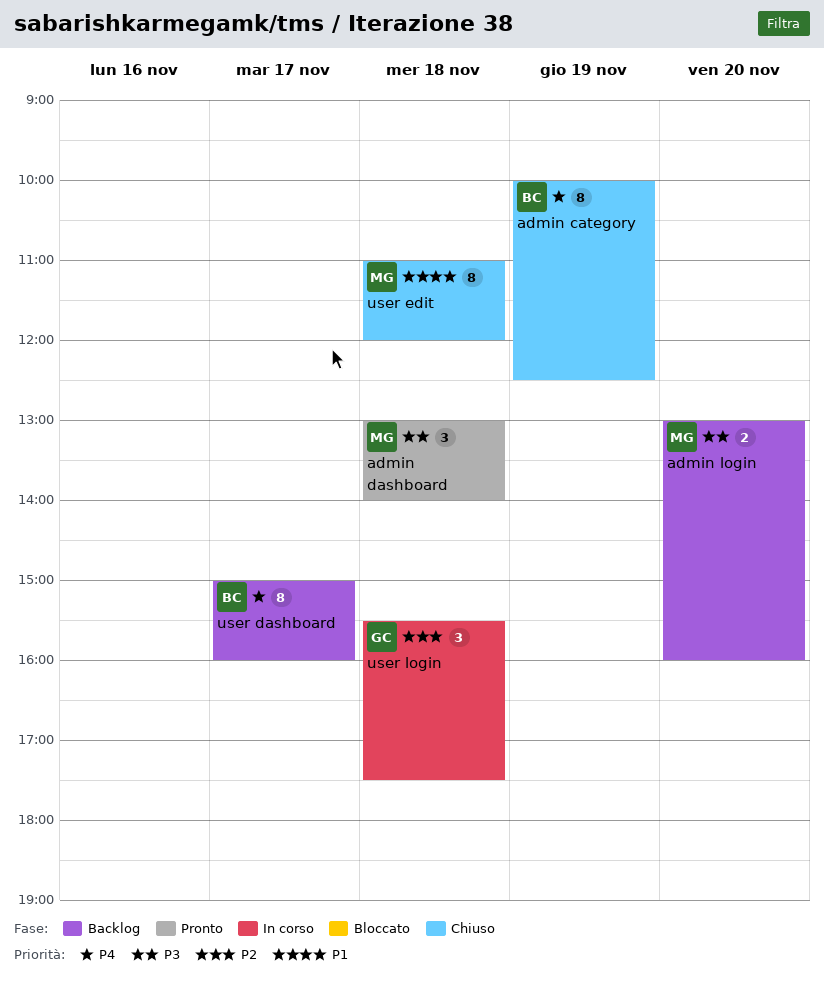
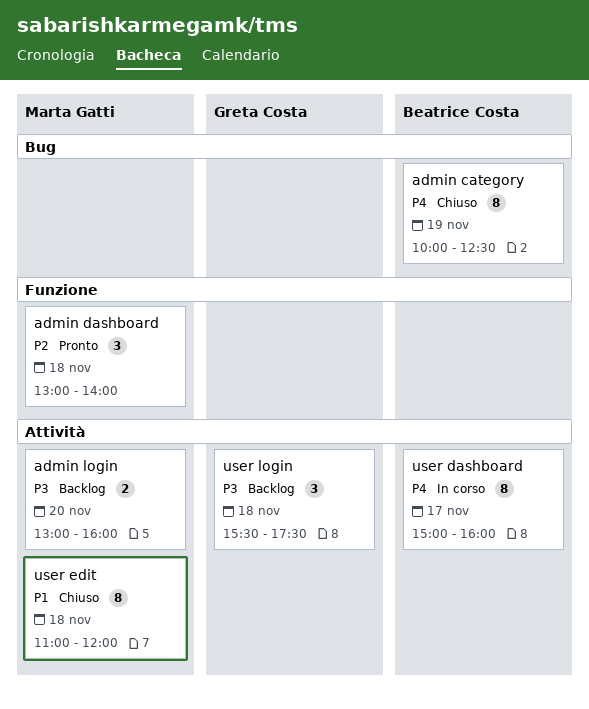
admin dashboard, priority: P3 -> P2
user dashboard, status: Backlog -> In corso
user login, status: In corso -> Backlog
user login, priority: P2 -> P3

